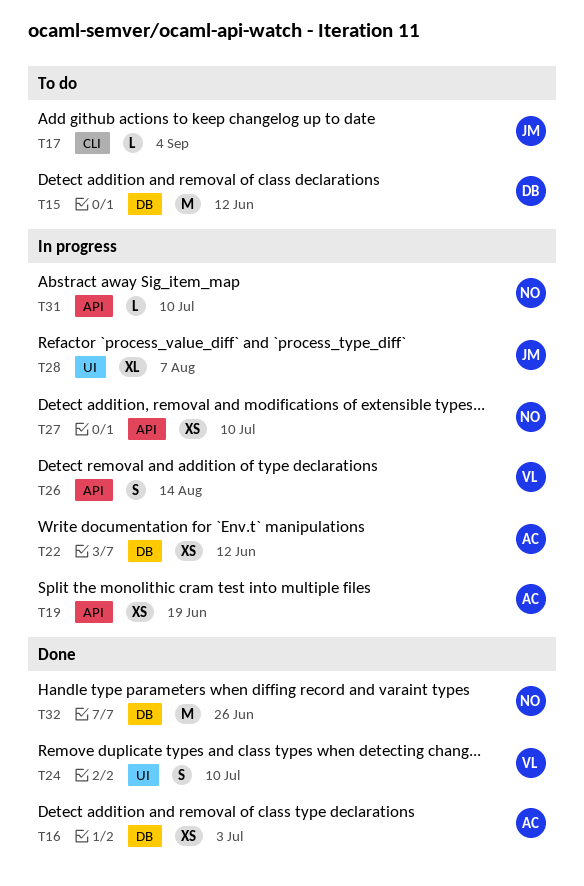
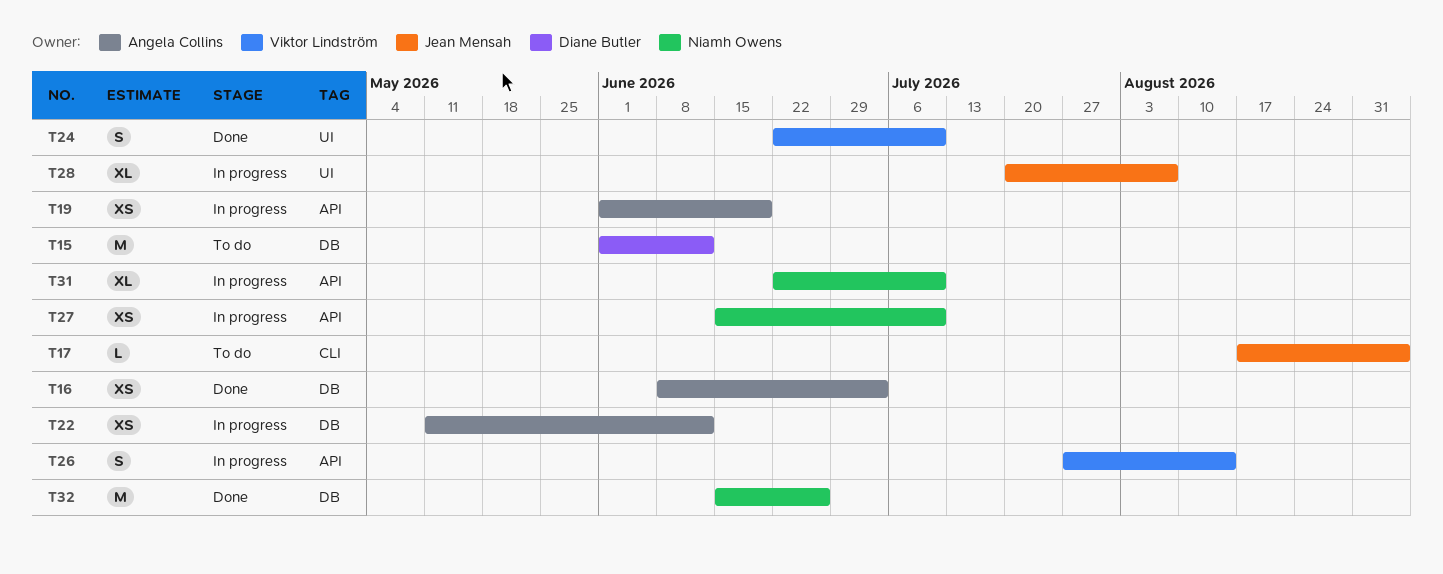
T31, estimate: L -> XL

